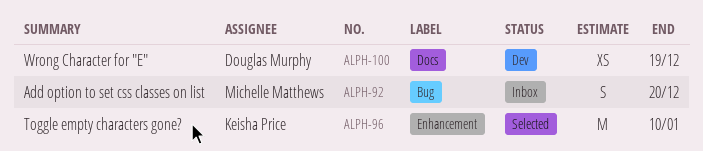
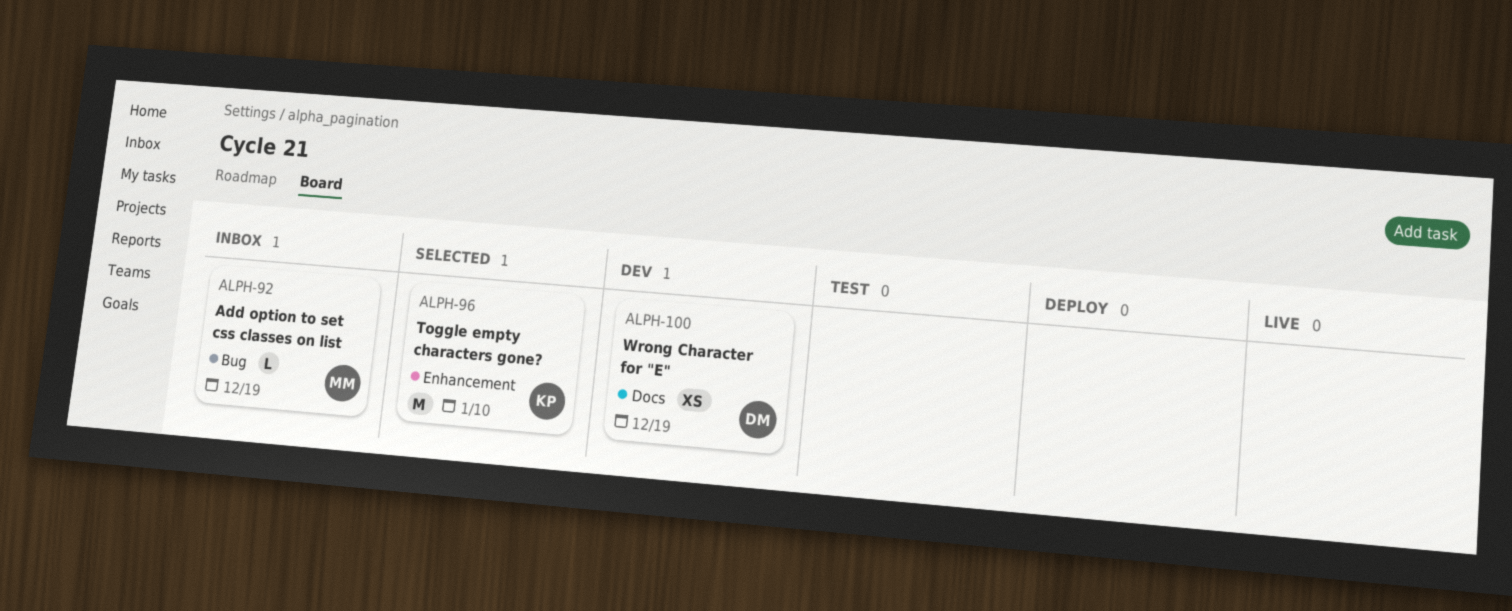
ALPH-92, estimate: S -> L
ALPH-92, due: Dec 20 -> Dec 19

